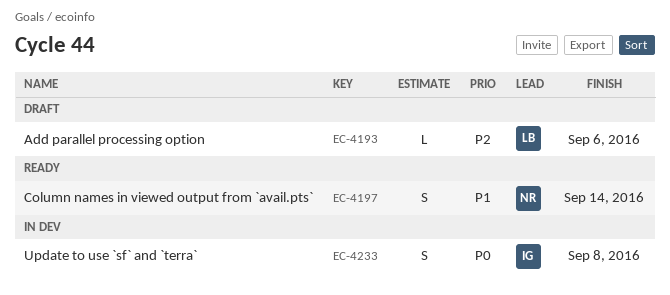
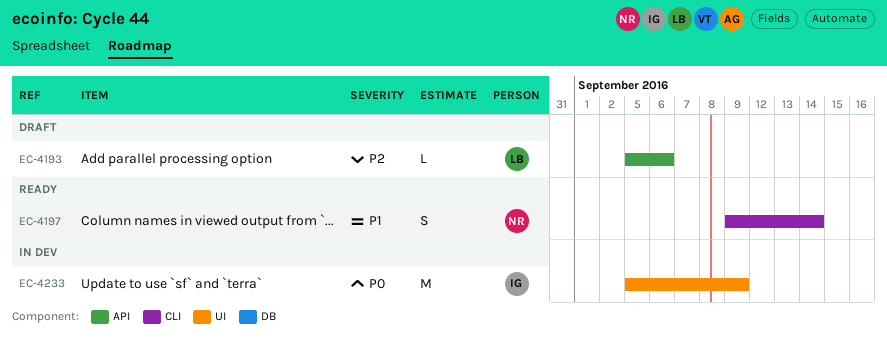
EC-4233, estimate: S -> M
EC-4233, due: Sep 8 -> Sep 9

